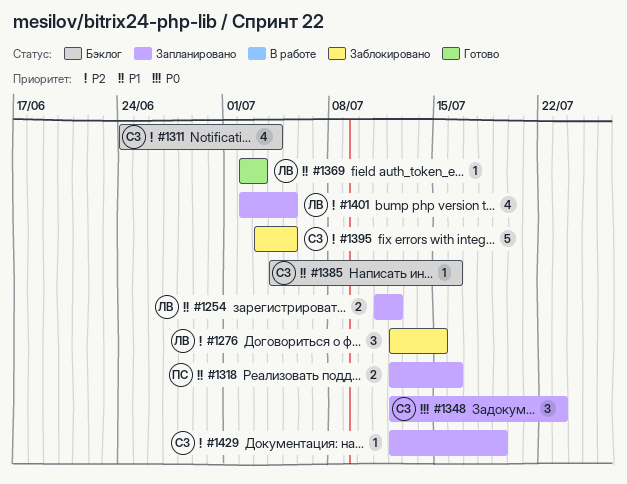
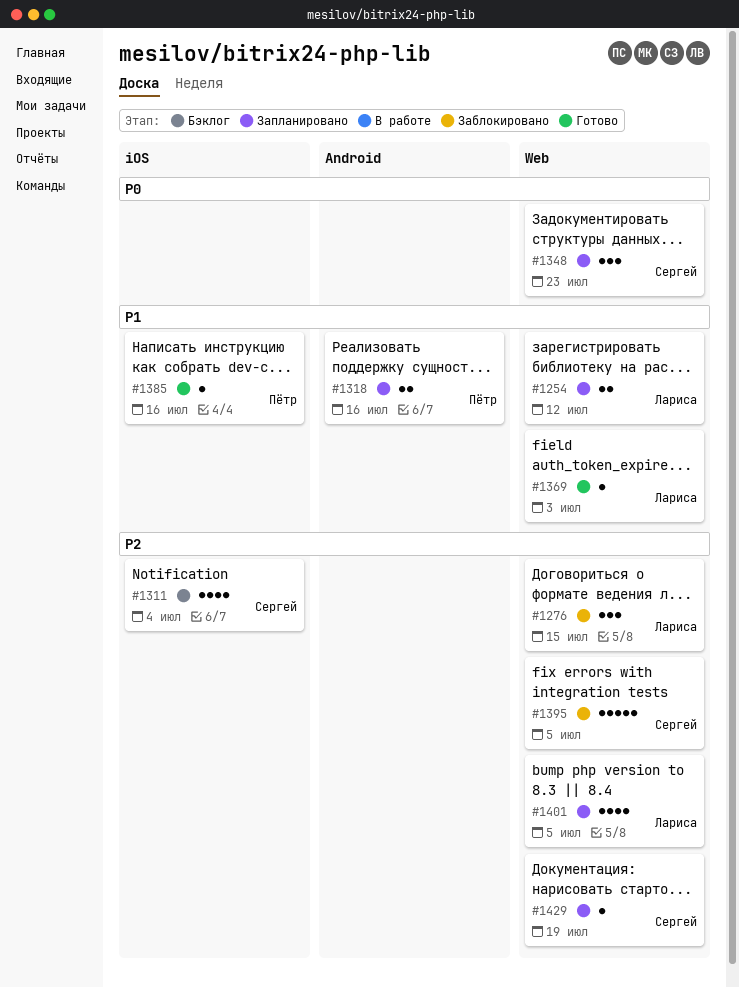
#1385, status: Бэклог -> Готово
#1385, owner: Сергей -> Пётр

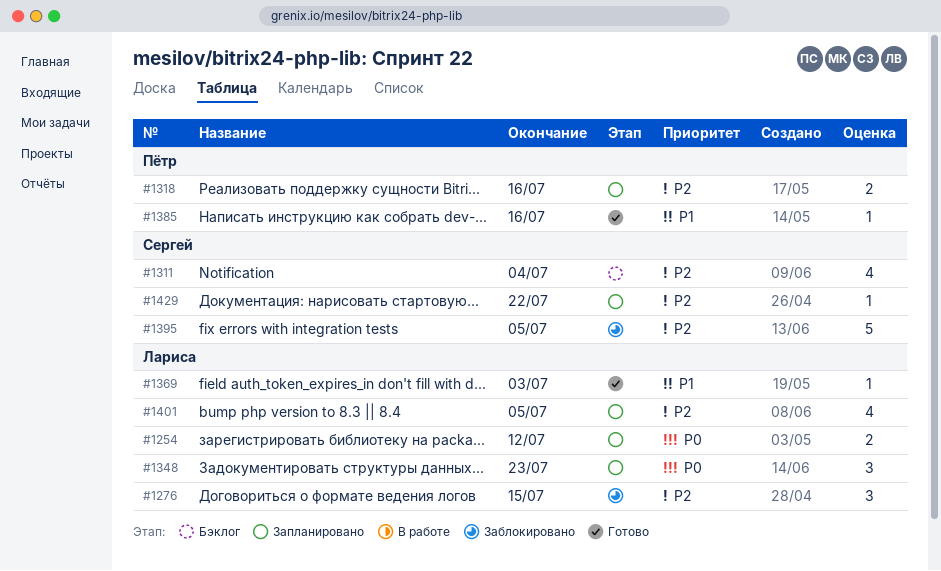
#1254, priority: P1 -> P0
#1318, priority: P1 -> P2
#1348, owner: Сергей -> Лариса
#1429, due: Jul 19 -> Jul 22

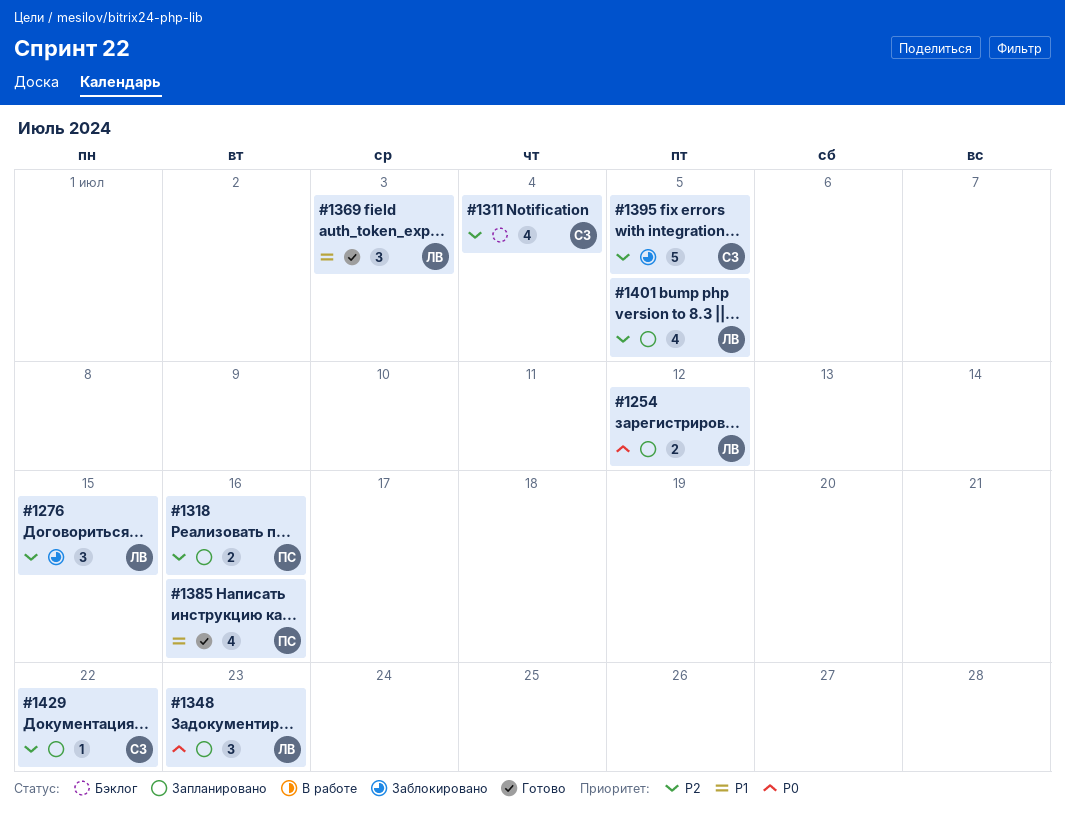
#1369, estimate: 1 -> 3
#1385, estimate: 1 -> 4

